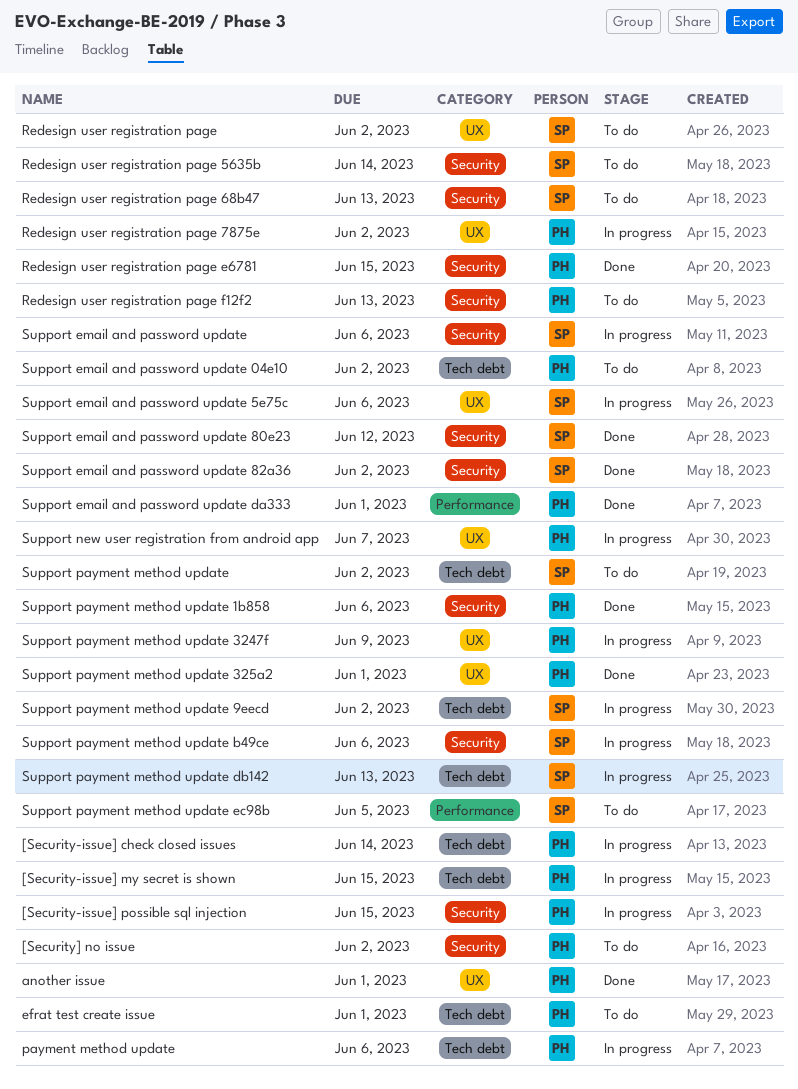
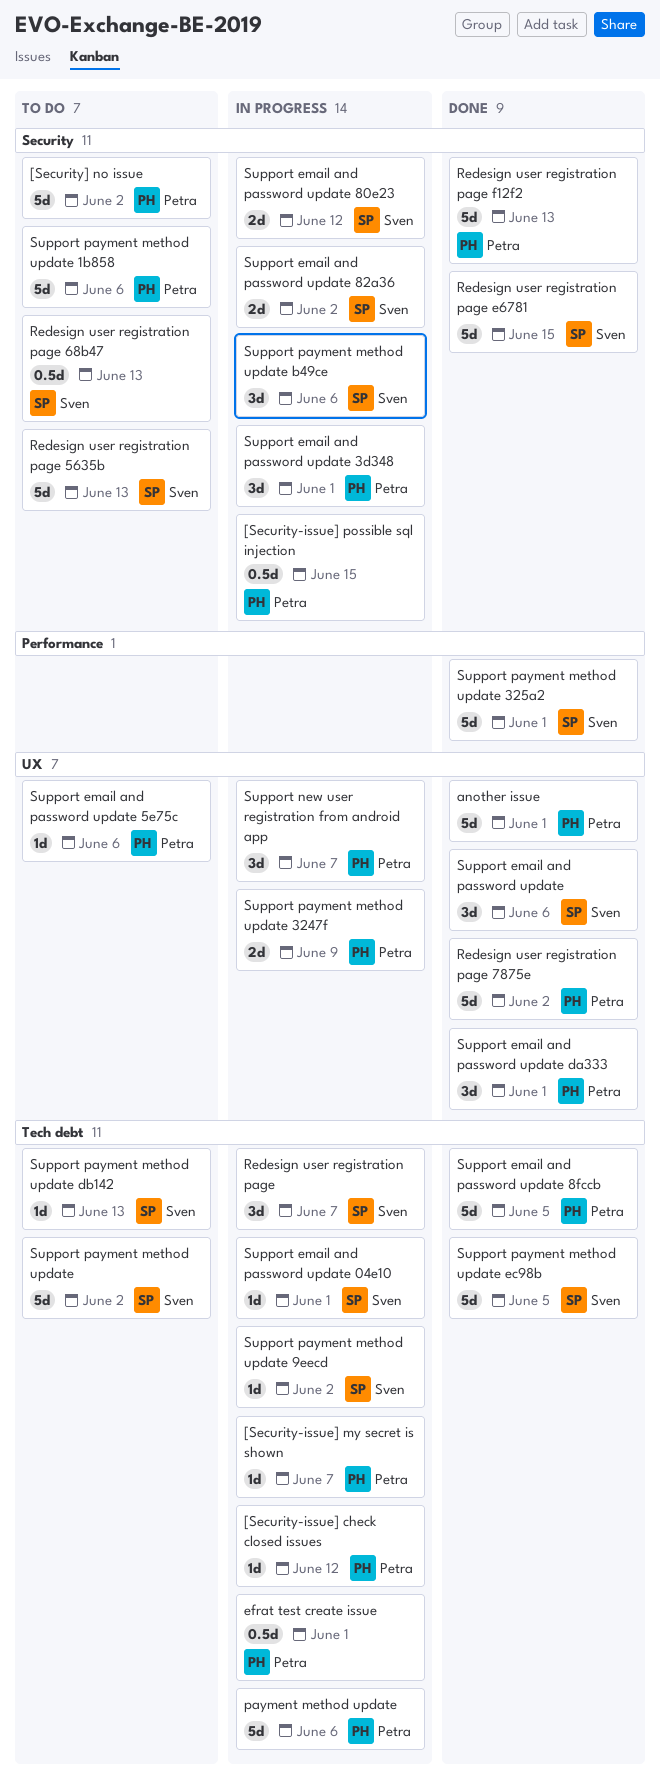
[Security-issue] check closed issues, due: Jun 14 -> Jun 12
[Security-issue] my secret is shown, due: Jun 15 -> Jun 7
efrat test create issue, status: To do -> In progress
Redesign user registration page, status: To do -> In progress
Redesign user registration page, label: UX -> Tech debt
Redesign user registration page, due: Jun 2 -> Jun 7
Redesign user registration page 5635b, due: Jun 14 -> Jun 13
Redesign user registration page 7875e, status: In progress -> Done
Redesign user registration page e6781, owner: Petra -> Sven
Redesign user registration page f12f2, status: To do -> Done
Support email and password update, status: In progress -> Done
Support email and password update, label: Security -> UX
Support email and password update 04e10, status: To do -> In progress
Support email and password update 04e10, owner: Petra -> Sven
Support email and password update 04e10, due: Jun 2 -> Jun 1
Support email and password update 3d348: none -> present
Support email and password update 5e75c, status: In progress -> To do
Support email and password update 5e75c, owner: Sven -> Petra
Support email and password update 80e23, status: Done -> In progress
Support email and password update 82a36, status: Done -> In progress
Support email and password update 8fccb: none -> present
Support email and password update da333, label: Performance -> UX
Support payment method update 1b858, status: Done -> To do
Support payment method update 325a2, owner: Petra -> Sven
Support payment method update 325a2, label: UX -> Performance
Support payment method update db142, status: In progress -> To do
Support payment method update ec98b, status: To do -> Done
Support payment method update ec98b, label: Performance -> Tech debt

